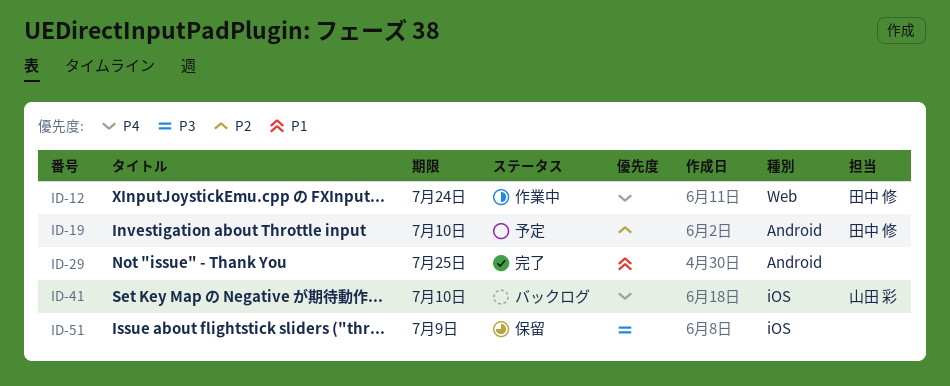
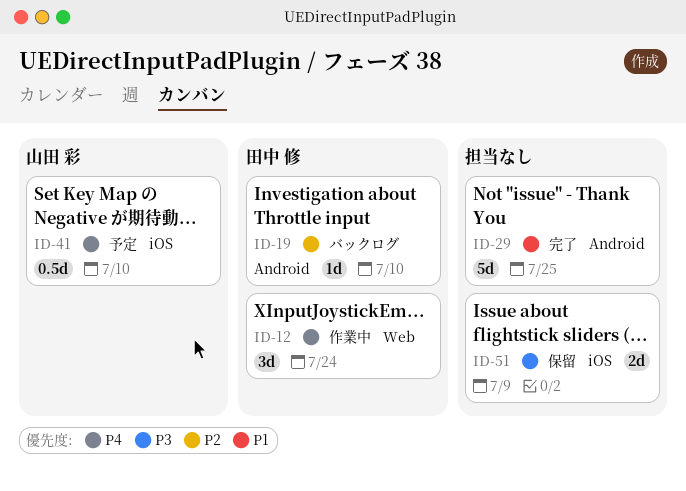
ID-19, status: 予定 -> バックログ
ID-41, status: バックログ -> 予定

